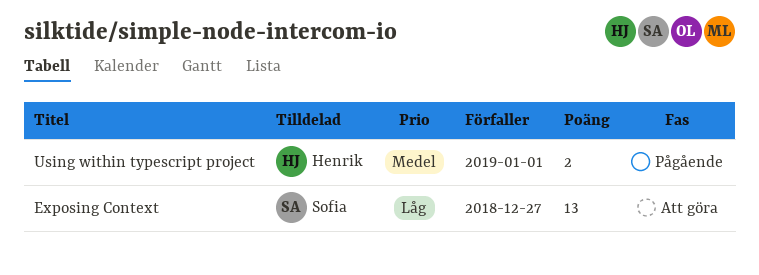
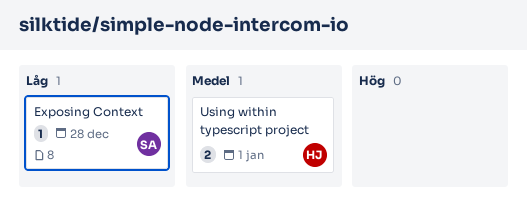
Exposing Context, estimate: 13 -> 1
Exposing Context, due: Dec 27 -> Dec 28

